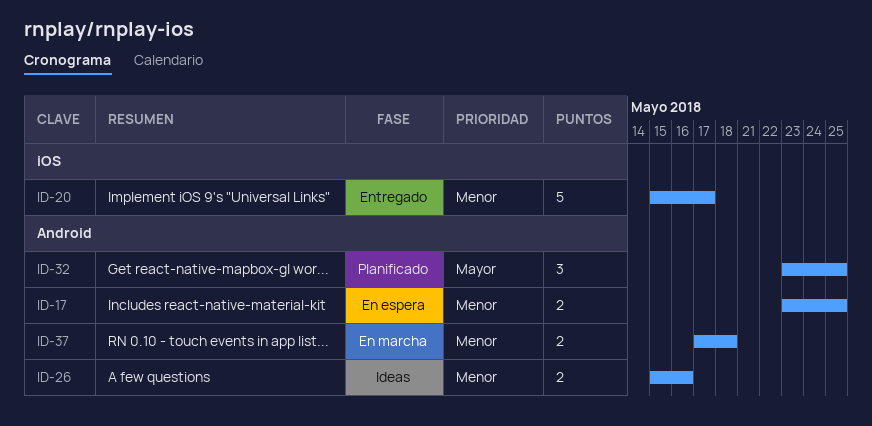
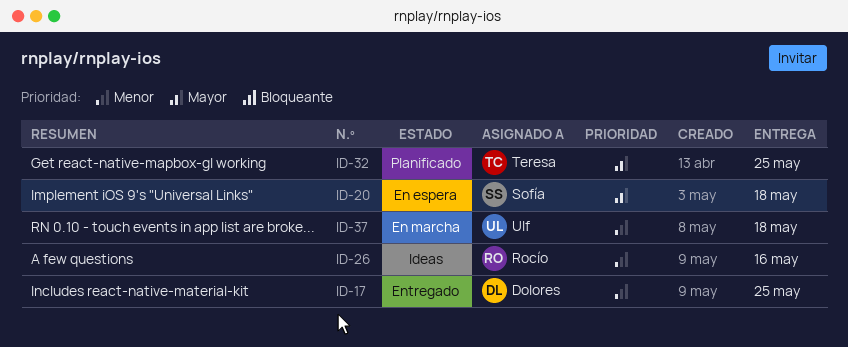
ID-17, status: En espera -> Entregado
ID-20, status: Entregado -> En espera
ID-20, priority: Menor -> Mayor
ID-20, due: May 17 -> May 18

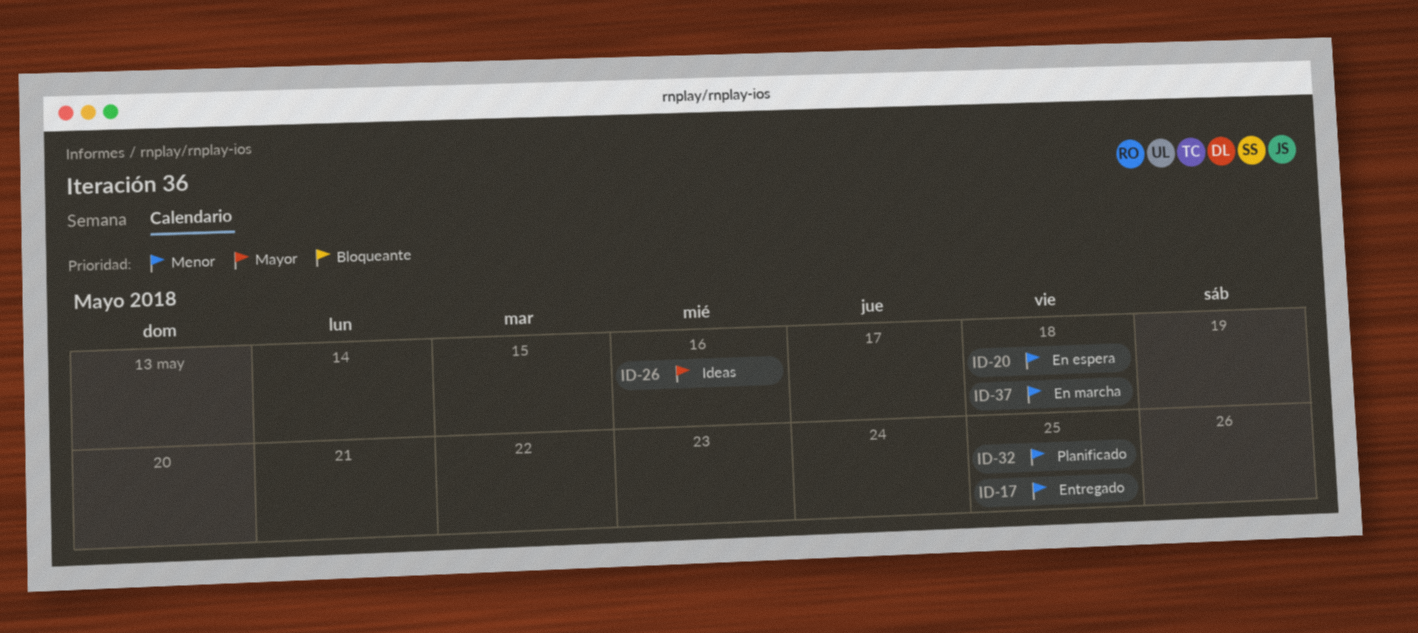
ID-20, priority: Mayor -> Menor
ID-26, priority: Menor -> Mayor
ID-32, priority: Mayor -> Menor

